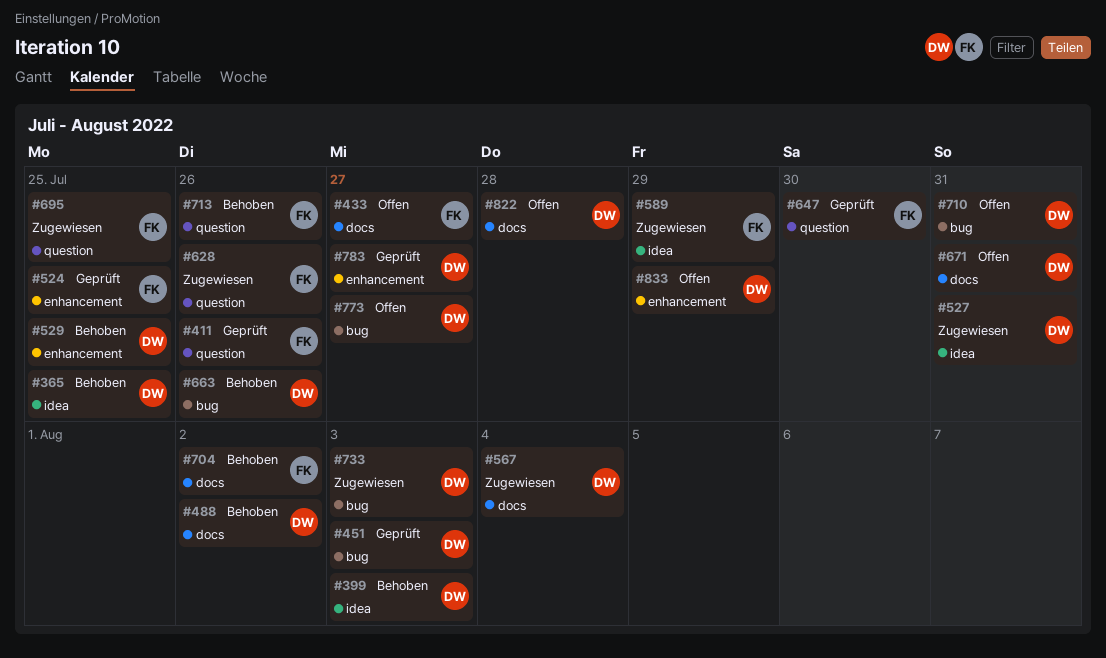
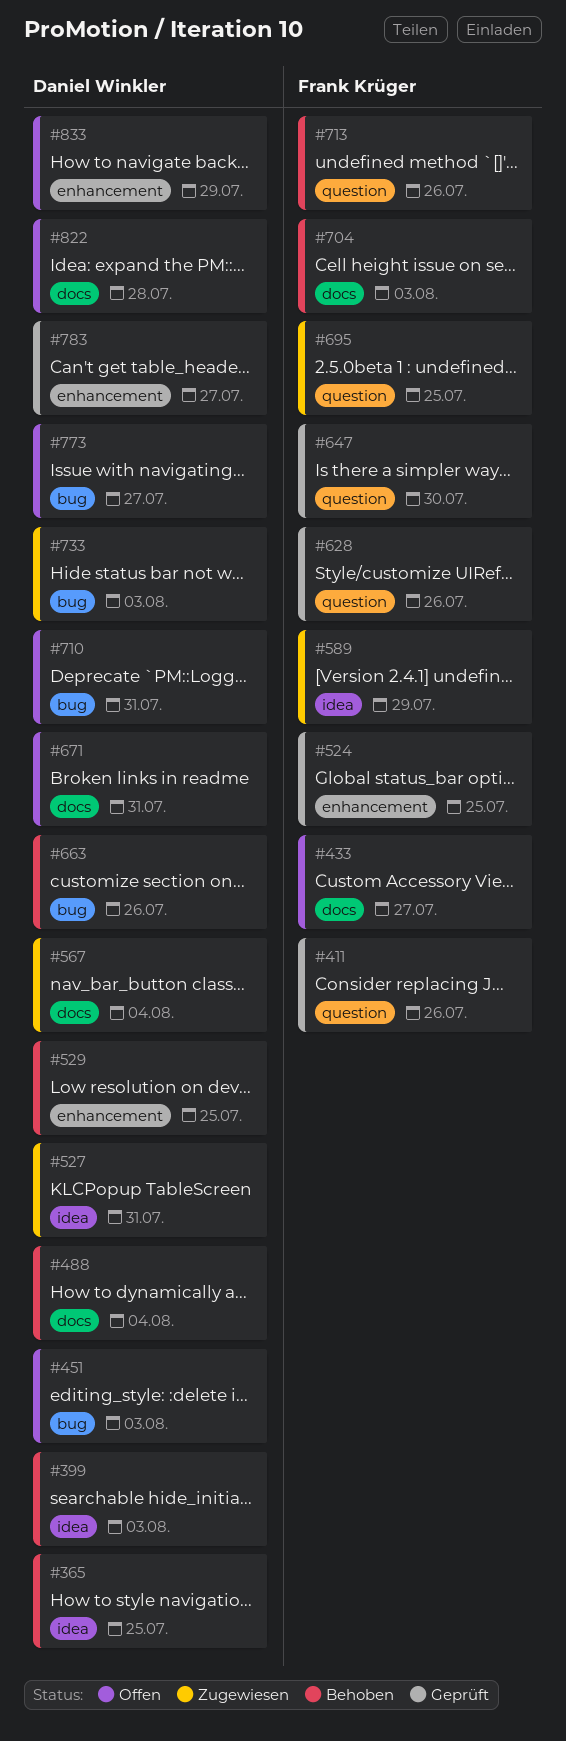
#451, status: Geprüft -> Offen
#488, due: Aug 2 -> Aug 4
#628, status: Zugewiesen -> Geprüft
#704, due: Aug 2 -> Aug 3

